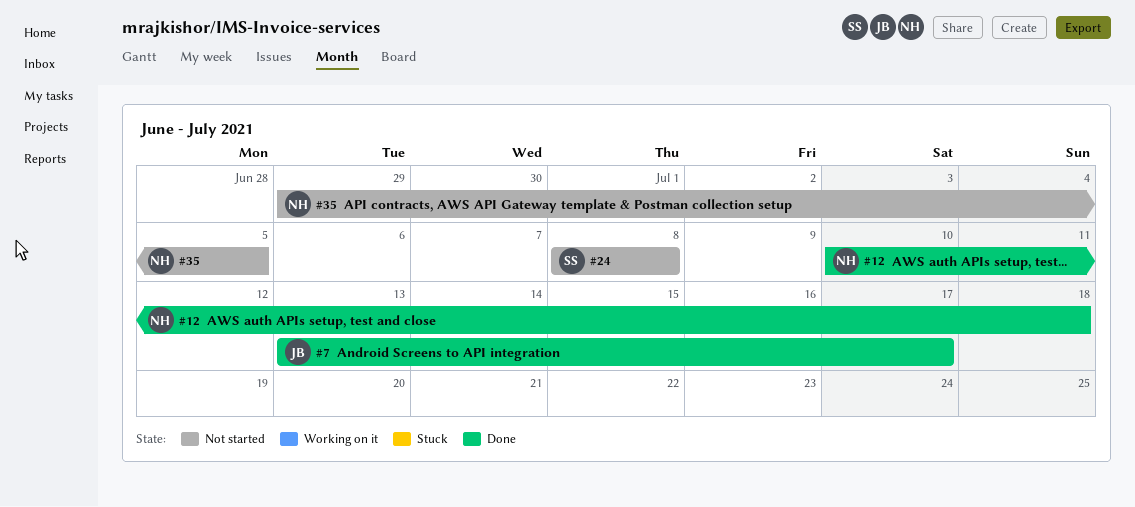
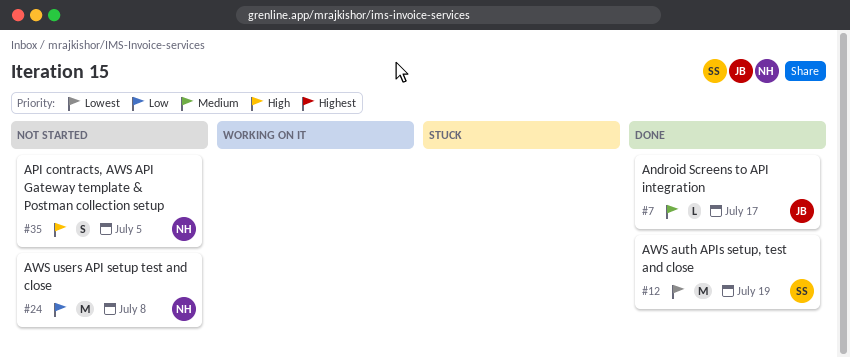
#12, owner: NH -> SS
#12, due: Jul 18 -> Jul 19
#24, owner: SS -> NH

